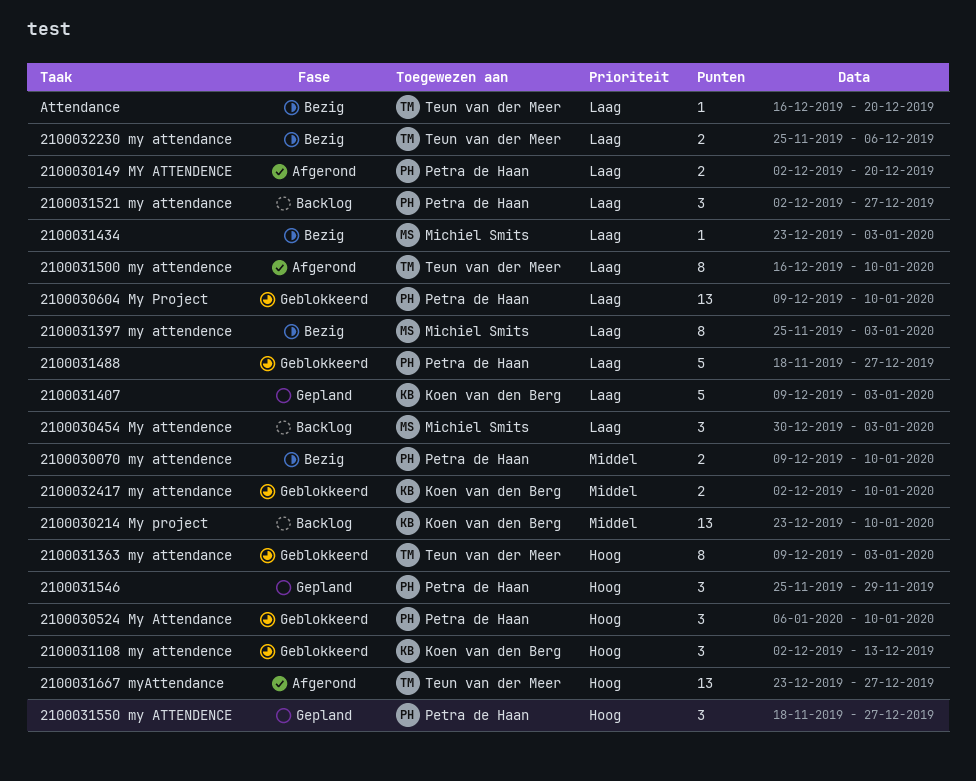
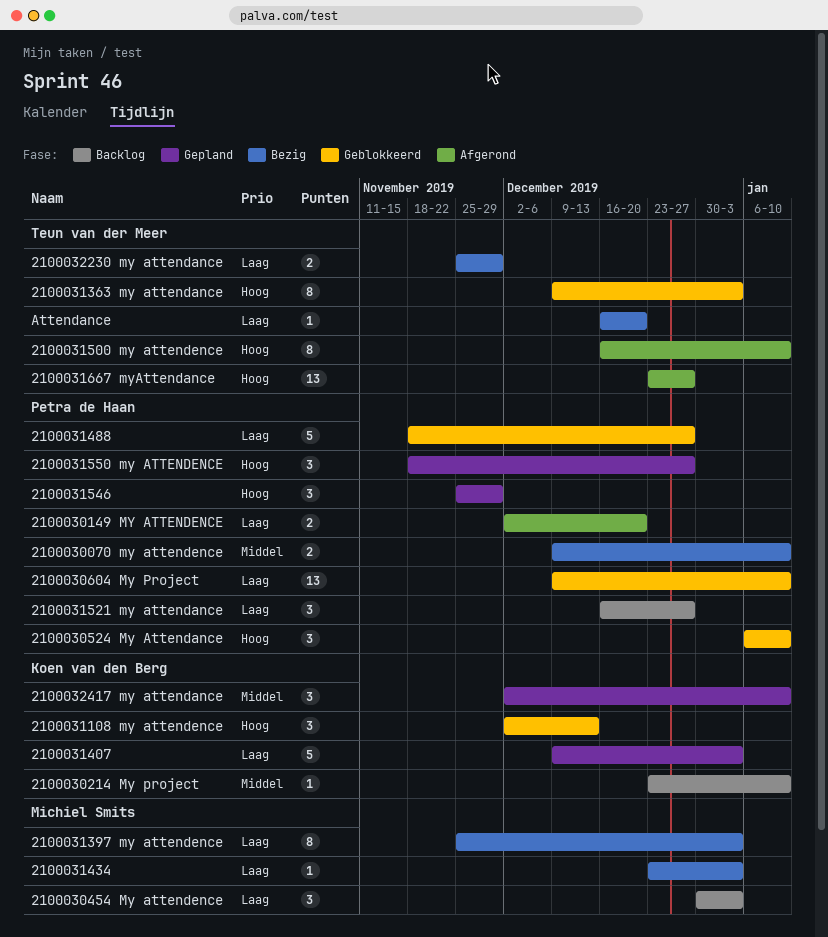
2100030214 My project, estimate: 13 -> 1
2100031500 my attendence, priority: Laag -> Hoog
2100031521 my attendance, start: Dec 2 -> Dec 16
2100032230 my attendance, due: Dec 6 -> Nov 29
2100032417 my attendance, status: Geblokkeerd -> Gepland
2100032417 my attendance, estimate: 2 -> 3

